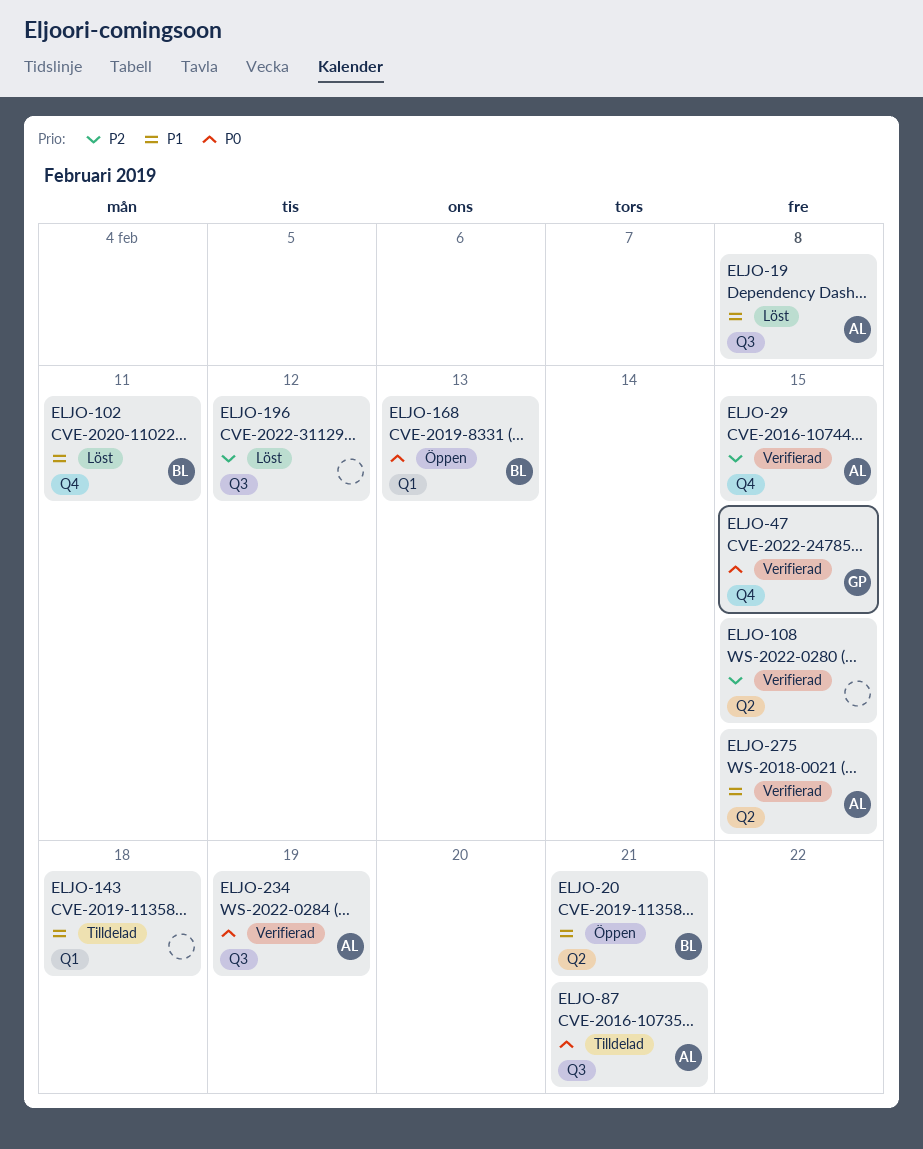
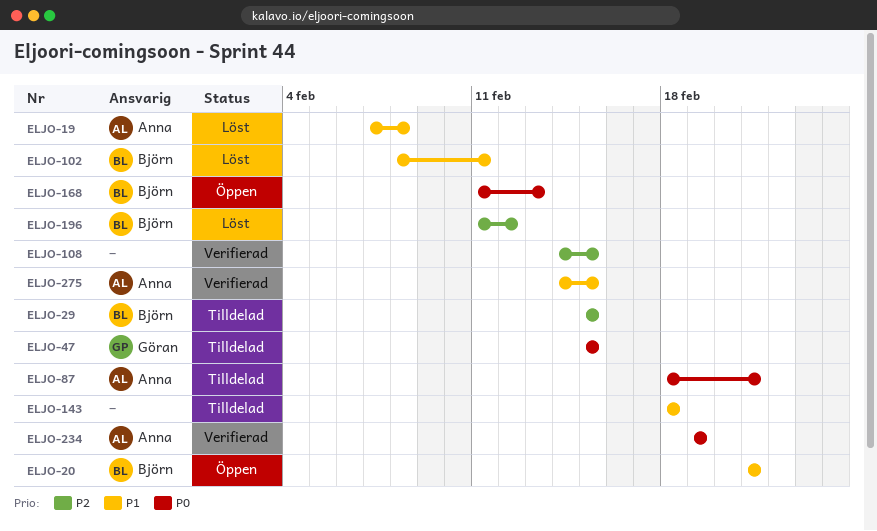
ELJO-29, status: Verifierad -> Tilldelad
ELJO-29, owner: Anna -> Björn
ELJO-47, status: Verifierad -> Tilldelad
ELJO-196, owner: none -> Björn

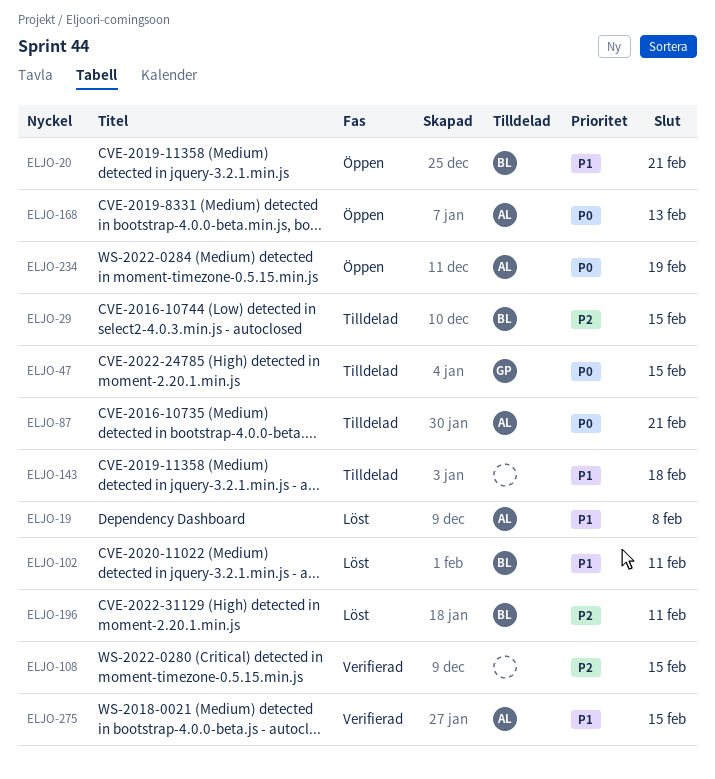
ELJO-168, owner: Björn -> Anna
ELJO-196, due: Feb 12 -> Feb 11
ELJO-234, status: Verifierad -> Öppen

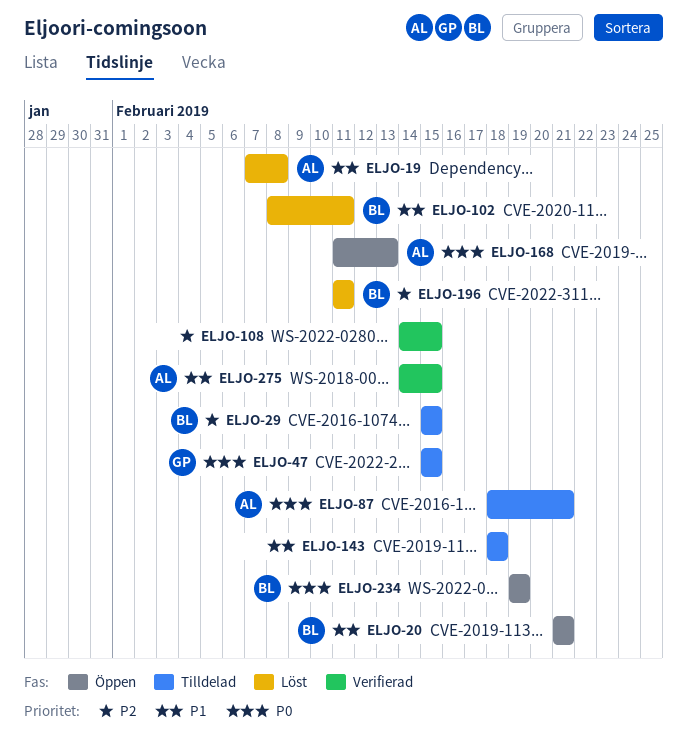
ELJO-234, owner: AL -> BL

